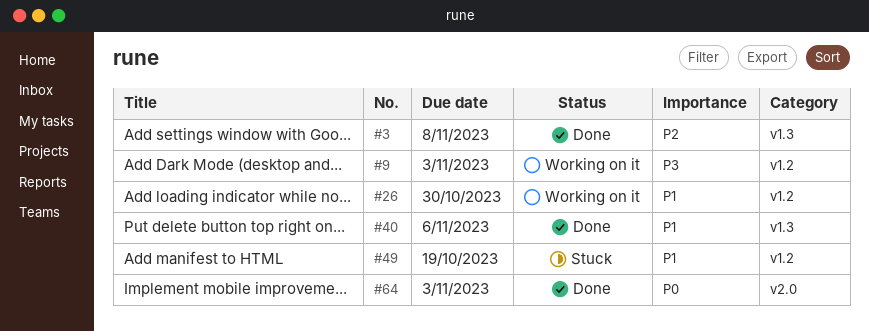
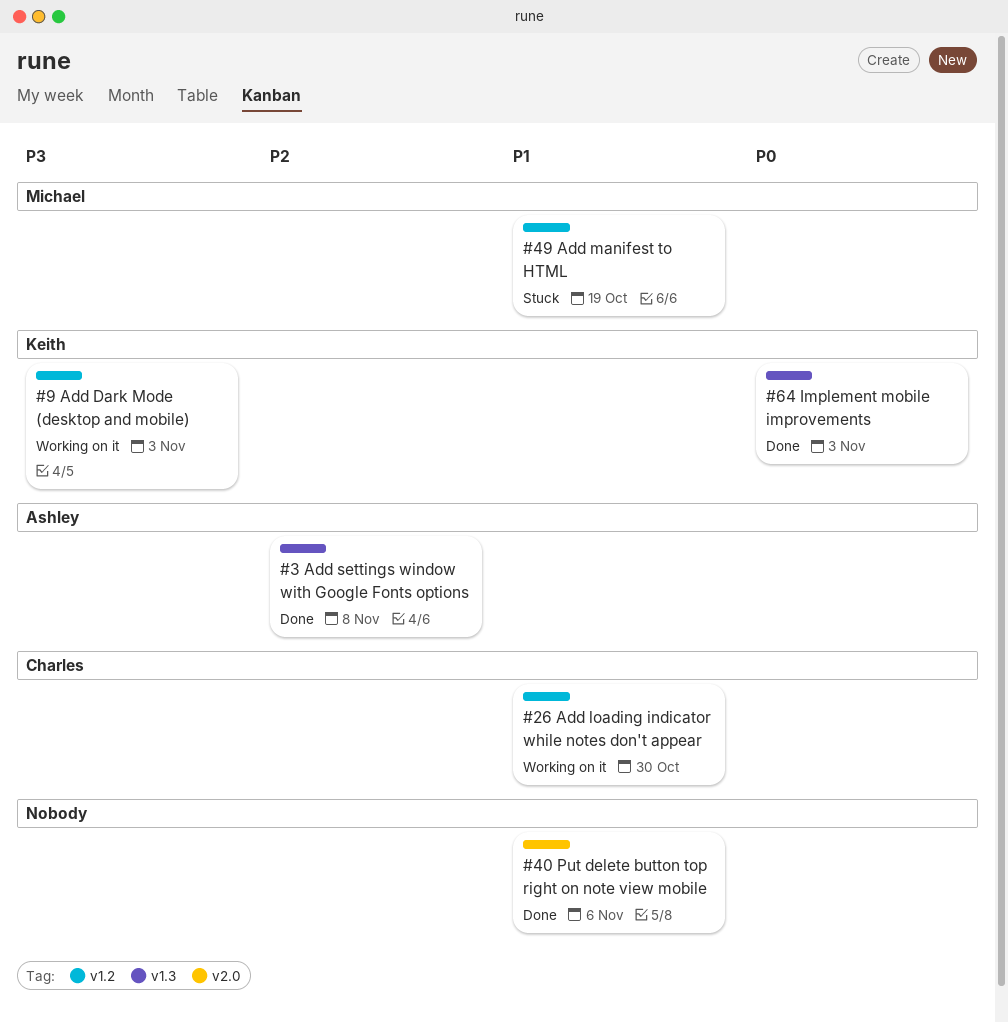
#40, label: v1.3 -> v2.0
#64, label: v2.0 -> v1.3

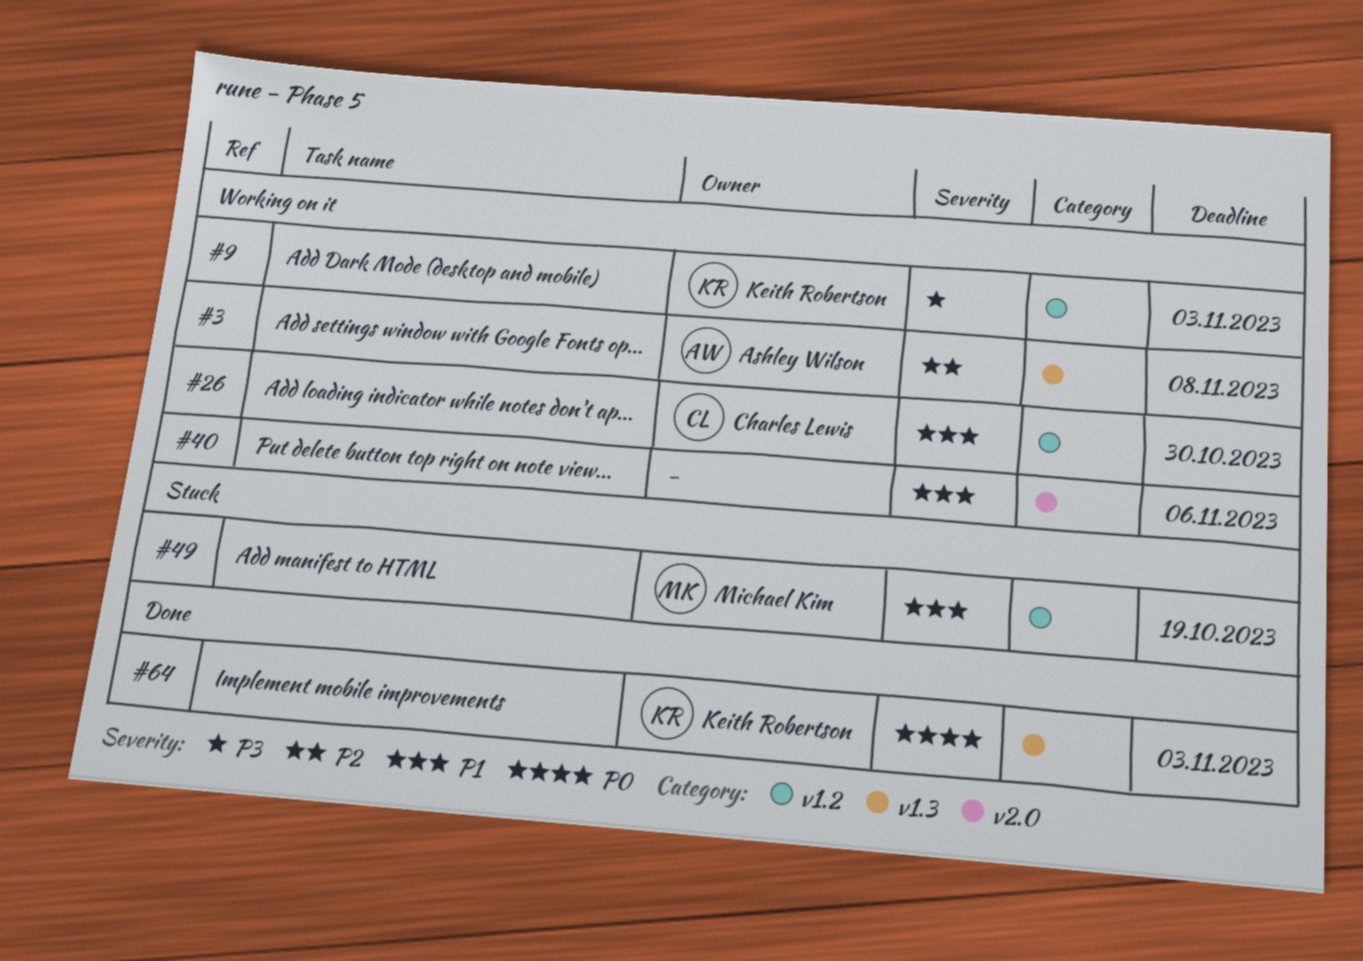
#3, status: Done -> Working on it
#40, status: Done -> Working on it

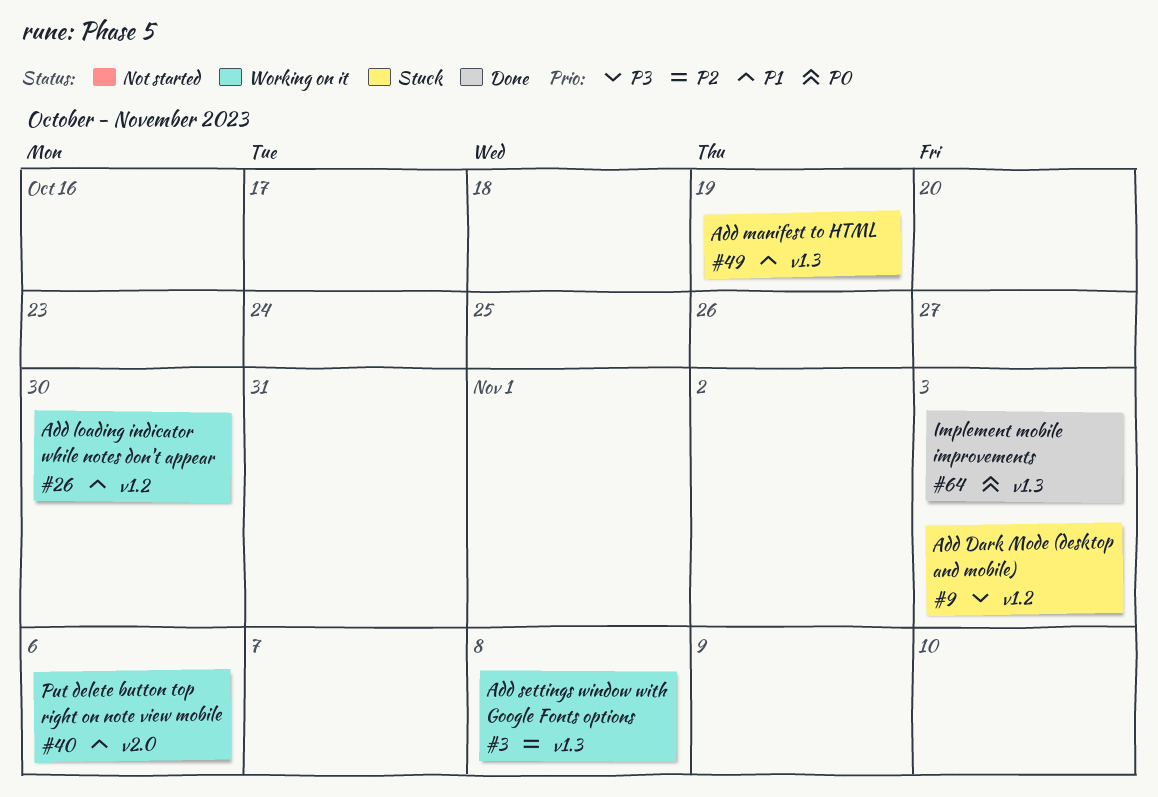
#9, status: Working on it -> Stuck
#49, label: v1.2 -> v1.3

